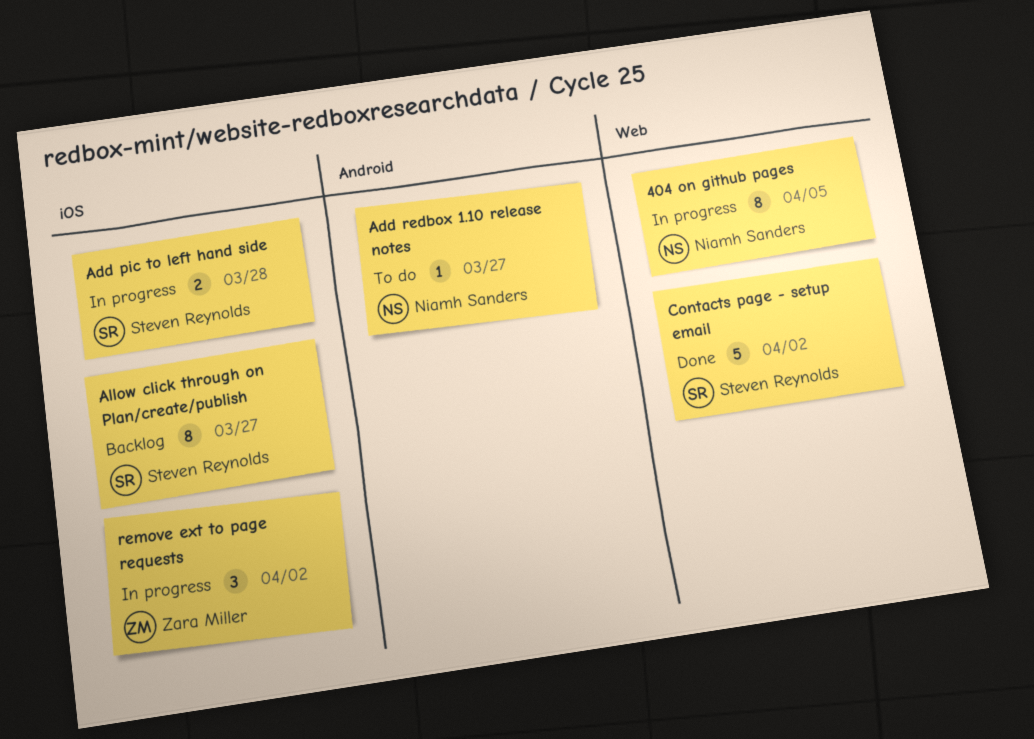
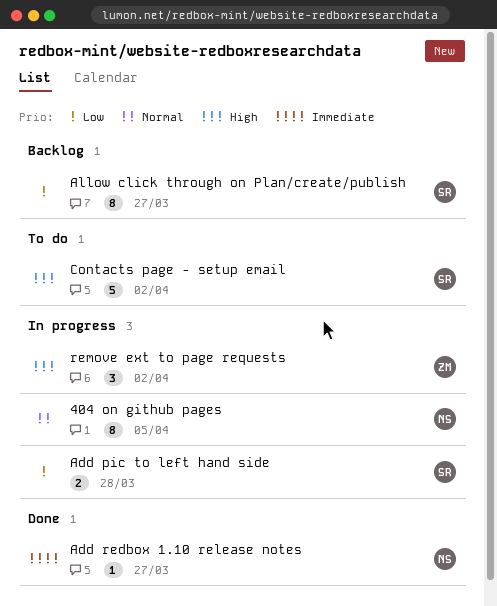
Add redbox 1.10 release notes, status: To do -> Done
Contacts page - setup email, status: Done -> To do

